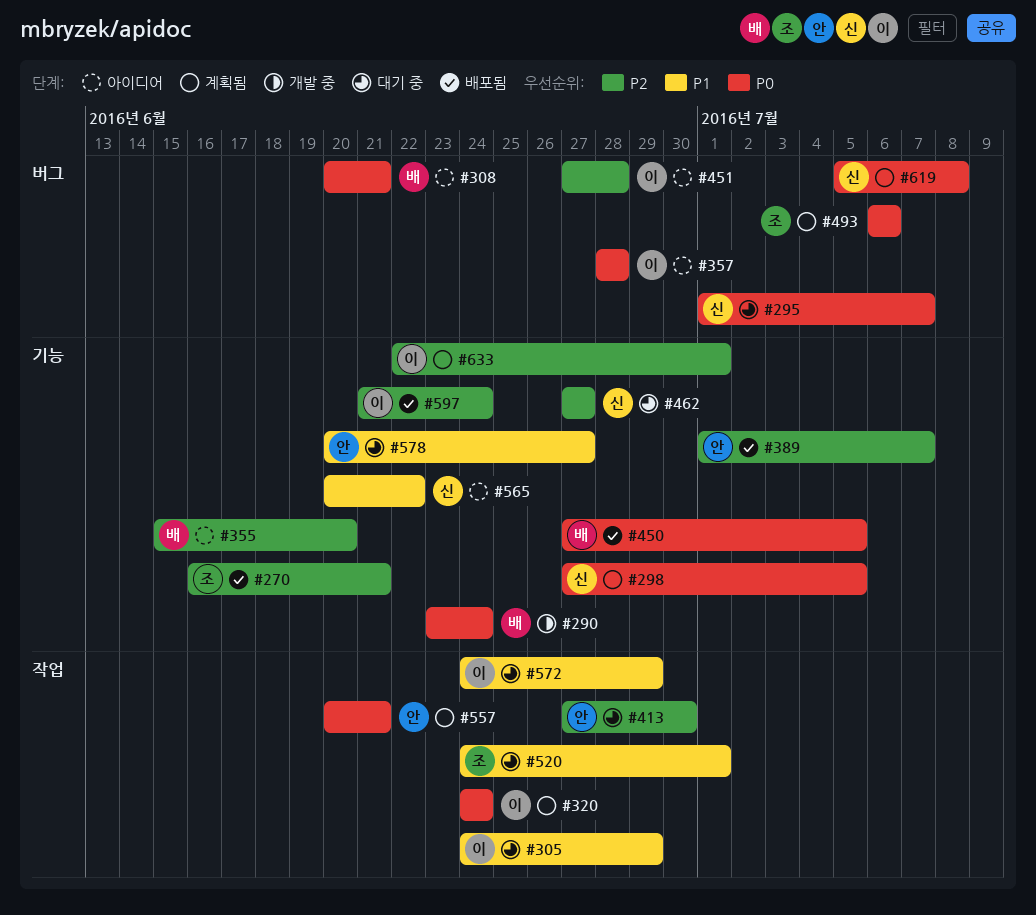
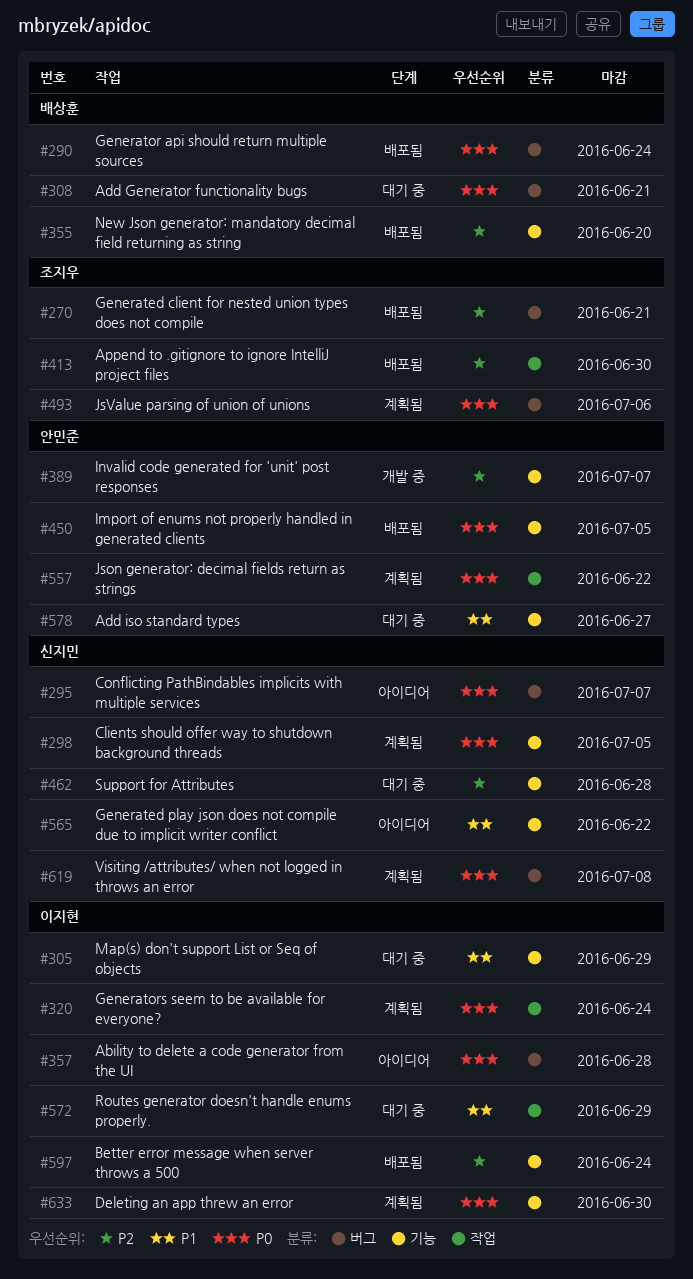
#270, label: 기능 -> 버그
#290, status: 개발 중 -> 배포됨
#290, label: 기능 -> 버그
#295, status: 대기 중 -> 아이디어
#305, label: 작업 -> 기능
#308, status: 아이디어 -> 대기 중
#355, status: 아이디어 -> 배포됨
#389, status: 배포됨 -> 개발 중
#413, status: 대기 중 -> 배포됨
#413, owner: 안민준 -> 조지우
#450, owner: 배상훈 -> 안민준
#451: present -> none
#462, due: Jun 27 -> Jun 28
#520: present -> none
#557, due: Jun 21 -> Jun 22
#633, priority: P2 -> P0
#633, due: Jul 1 -> Jun 30

